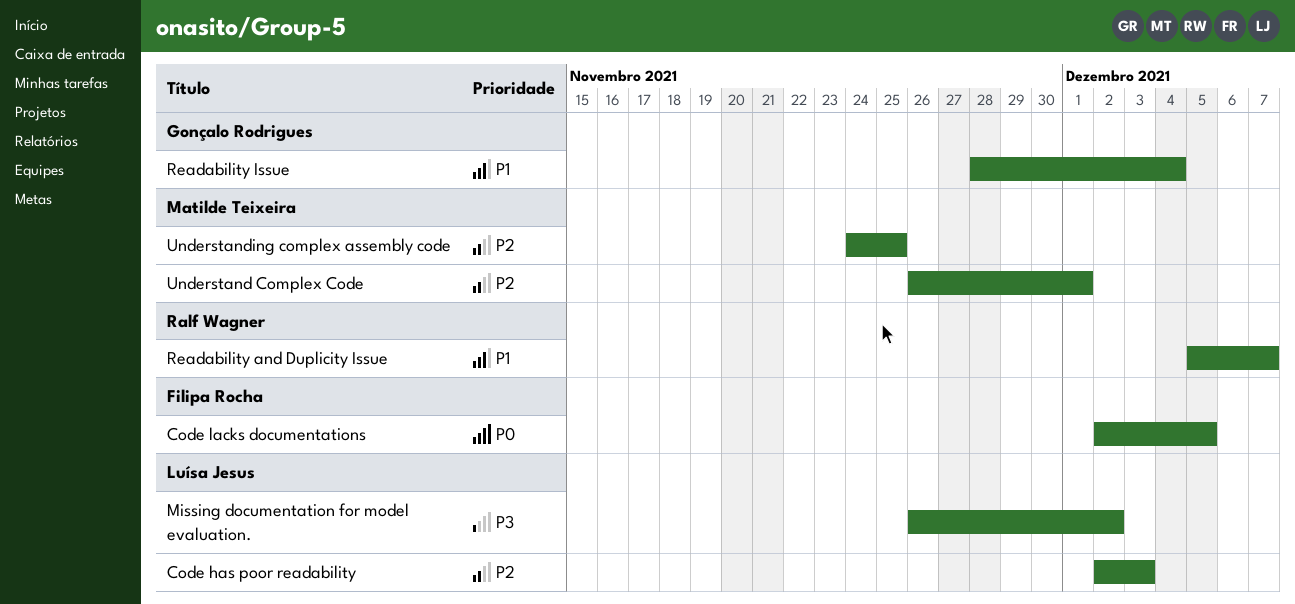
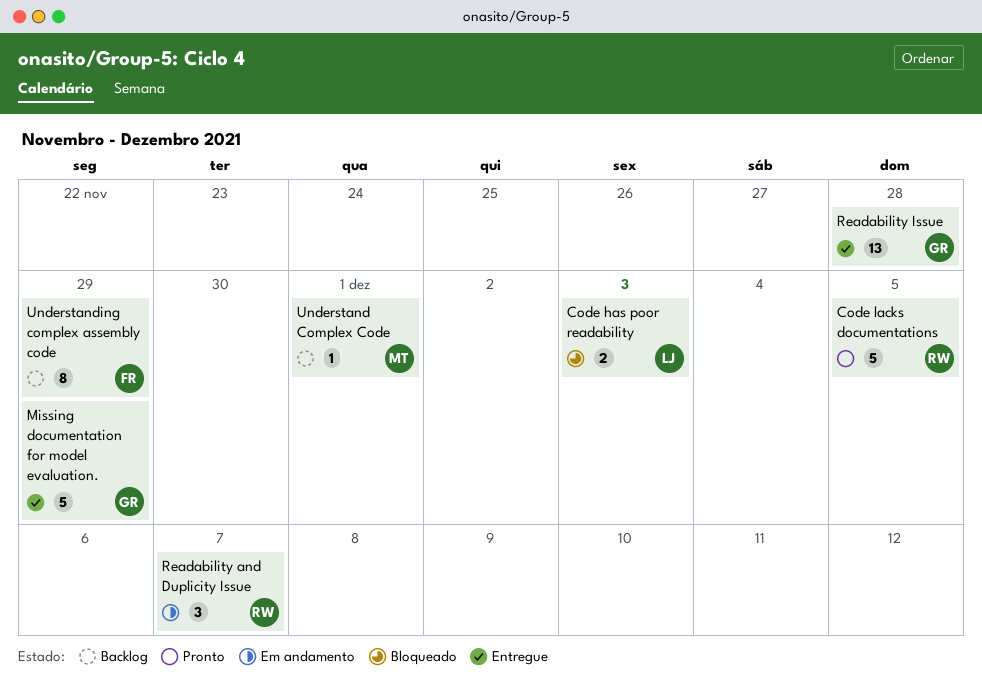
Code lacks documentations, owner: Filipa Rocha -> Ralf Wagner
Missing documentation for model evaluation., owner: Luísa Jesus -> Gonçalo Rodrigues
Missing documentation for model evaluation., due: Dec 2 -> Nov 29
Readability Issue, due: Dec 4 -> Nov 28
Understanding complex assembly code, owner: Matilde Teixeira -> Filipa Rocha
Understanding complex assembly code, due: Nov 25 -> Nov 29

